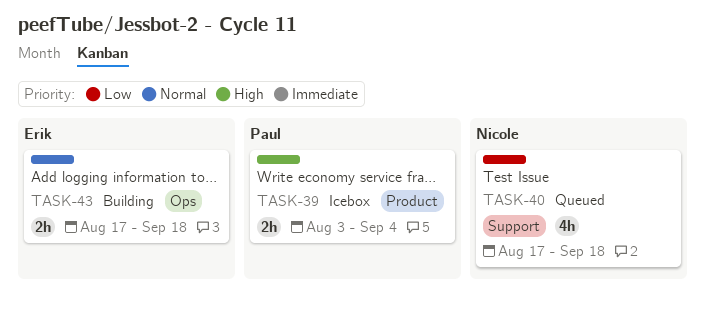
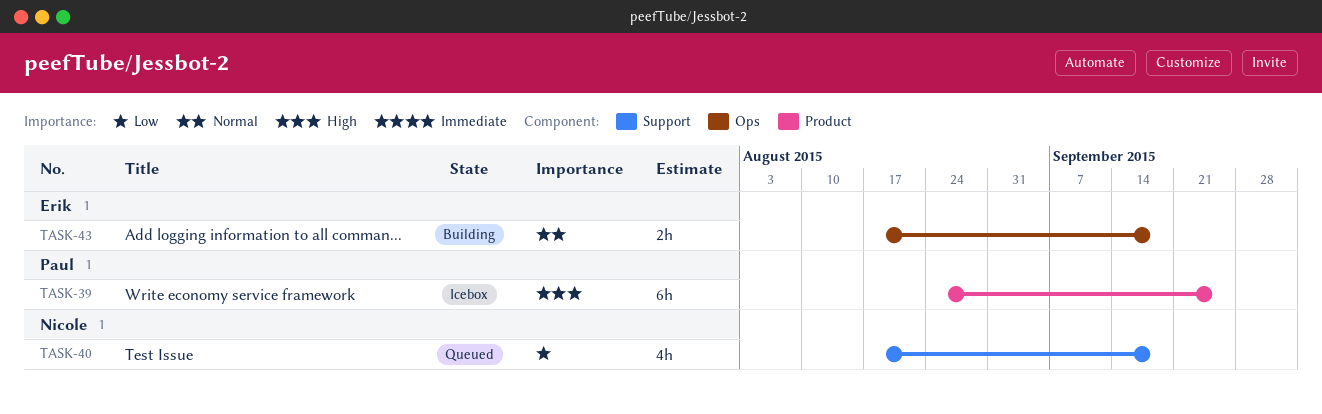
TASK-39, estimate: 2h -> 6h
TASK-39, start: Aug 3 -> Aug 24
TASK-39, due: Sep 4 -> Sep 25

